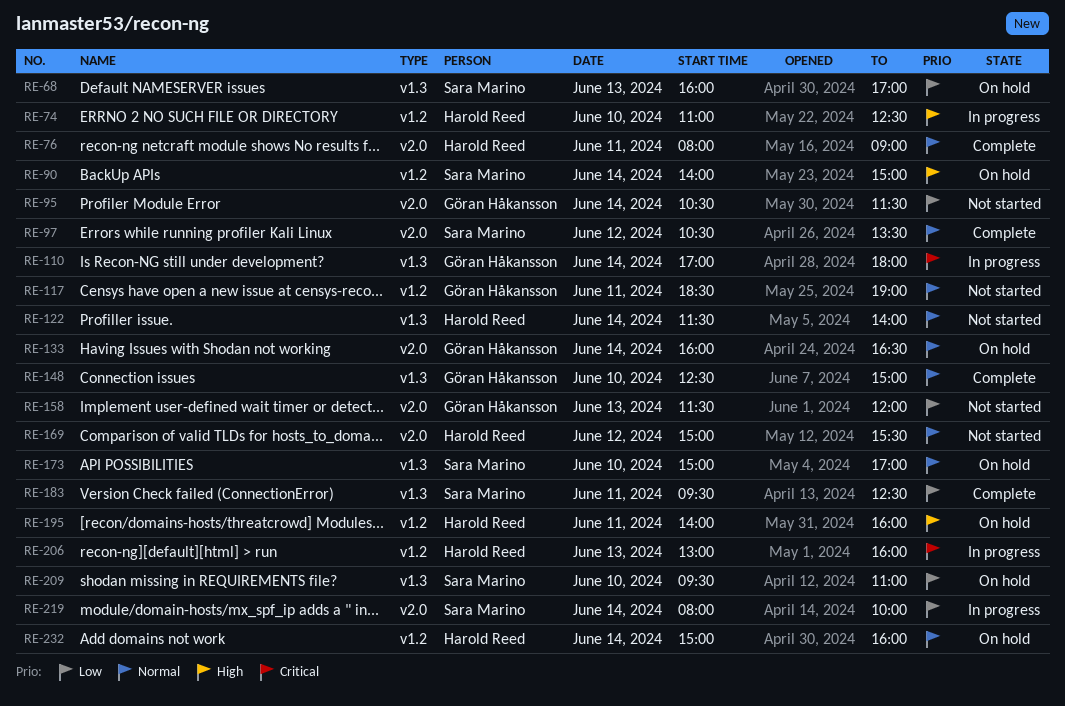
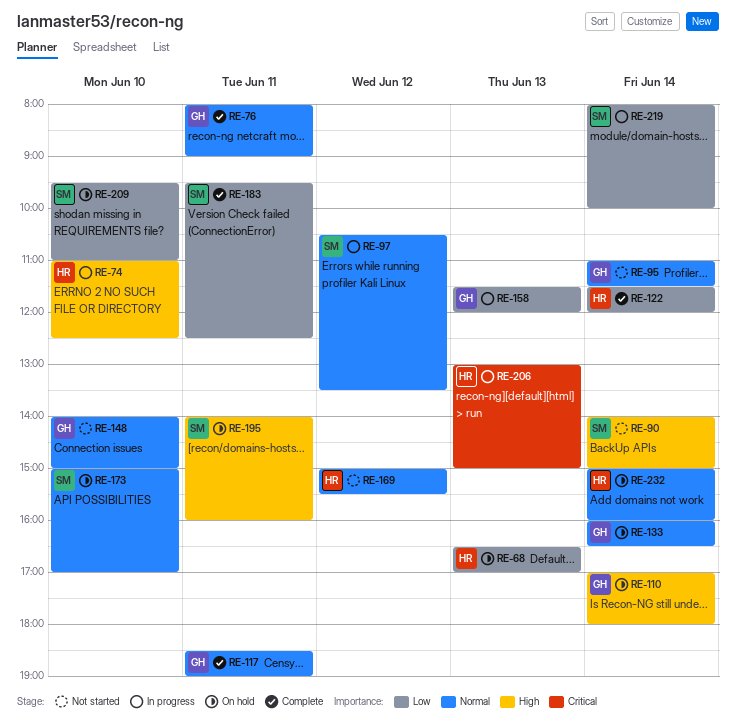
RE-68, owner: Sara Marino -> Harold Reed
RE-68, begins: 16:00 -> 16:30
RE-76, owner: Harold Reed -> Göran Håkansson
RE-90, status: On hold -> Not started
RE-95, priority: Low -> Normal
RE-95, begins: 10:30 -> 11:00
RE-97, status: Complete -> In progress
RE-110, status: In progress -> On hold
RE-110, priority: Critical -> High
RE-117, status: Not started -> Complete
RE-122, status: Not started -> Complete
RE-122, priority: Normal -> Low
RE-122, ends: 14:00 -> 12:00
RE-148, status: Complete -> Not started
RE-148, begins: 12:30 -> 14:00
RE-158, status: Not started -> In progress
RE-195, owner: Harold Reed -> Sara Marino
RE-206, ends: 16:00 -> 15:00

